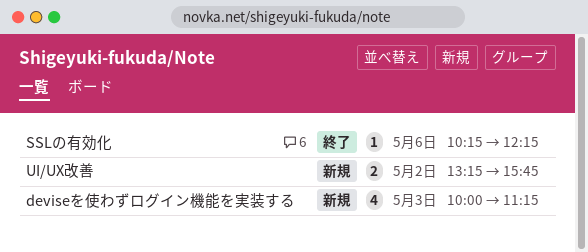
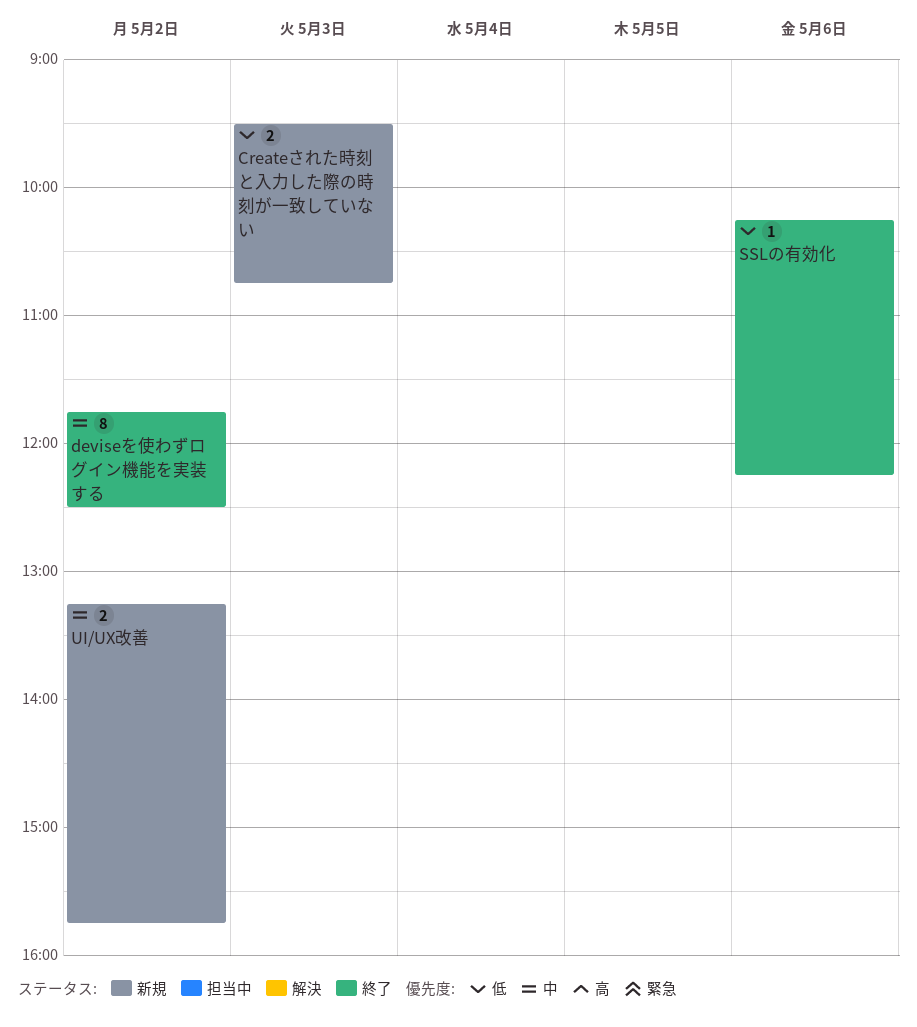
Createされた時刻と入力した際の時刻が一致していない: none -> present
deviseを使わずログイン機能を実装する, status: 新規 -> 終了
deviseを使わずログイン機能を実装する, estimate: 4 -> 8
deviseを使わずログイン機能を実装する, day: May 3 -> May 2
deviseを使わずログイン機能を実装する, begins: 10:00 -> 11:45
deviseを使わずログイン機能を実装する, ends: 11:15 -> 12:30

